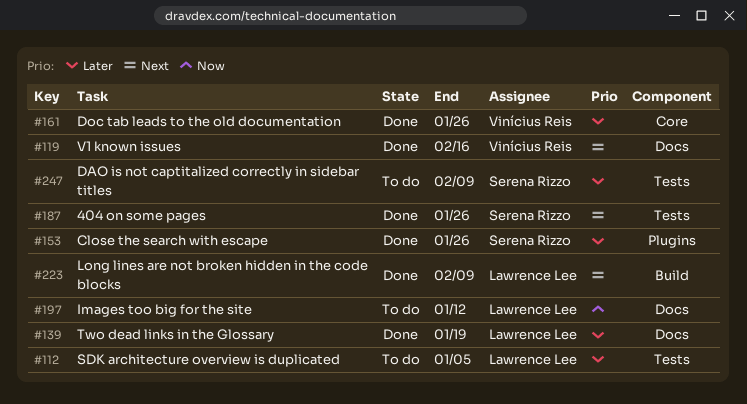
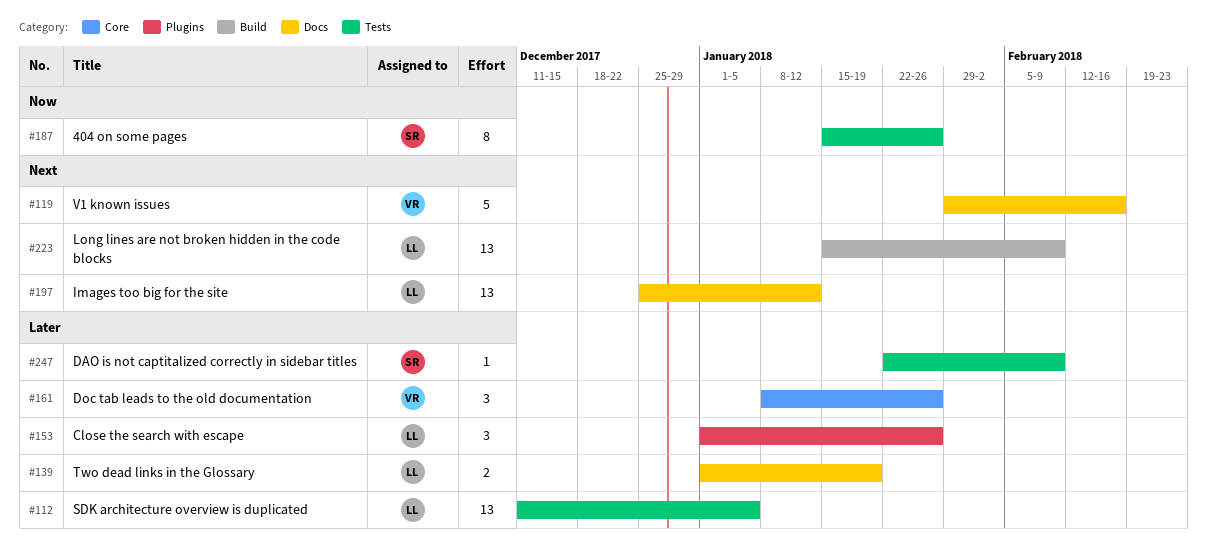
#153, owner: Serena Rizzo -> Lawrence Lee
#187, priority: Next -> Now
#197, priority: Now -> Next

